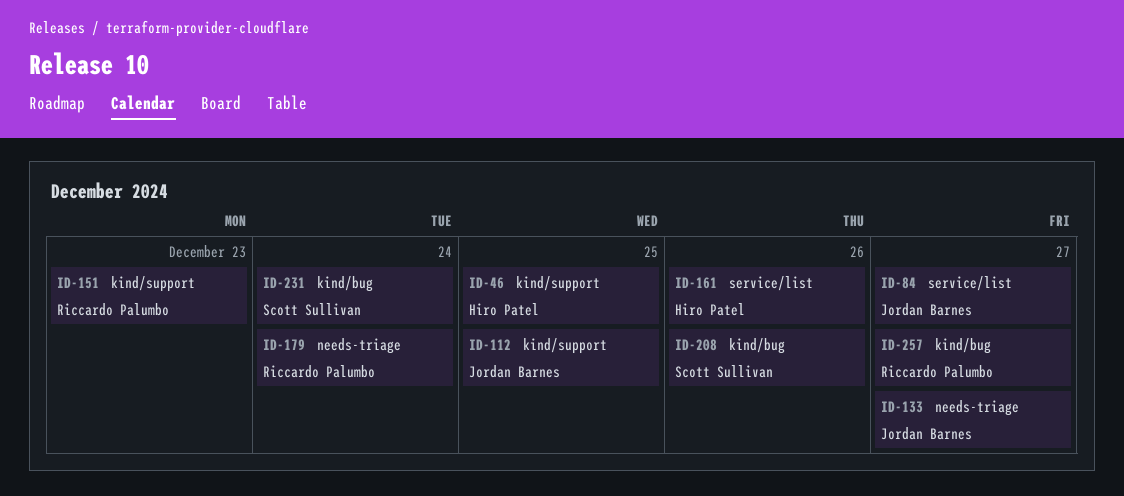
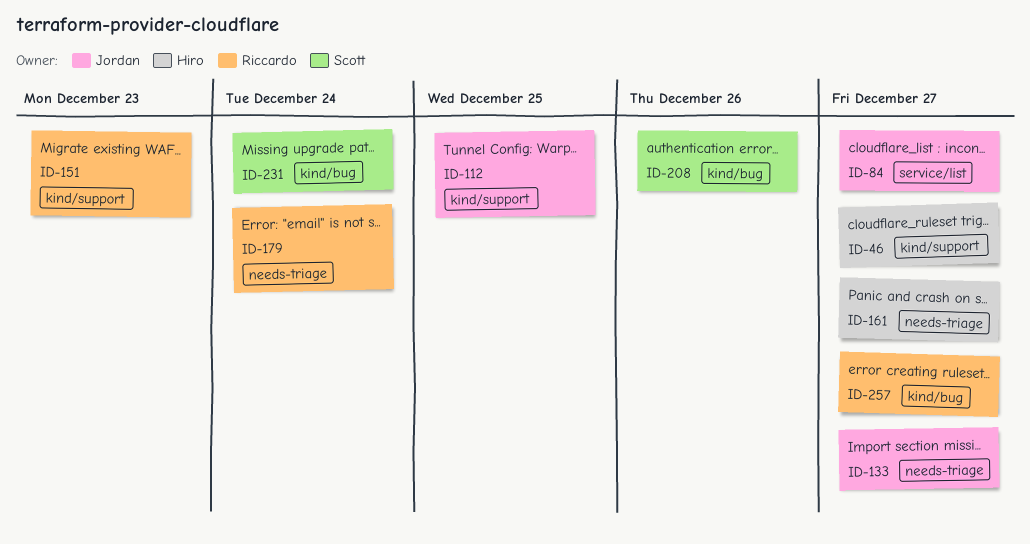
ID-46, due: Dec 25 -> Dec 27
ID-161, label: service/list -> needs-triage
ID-161, due: Dec 26 -> Dec 27

